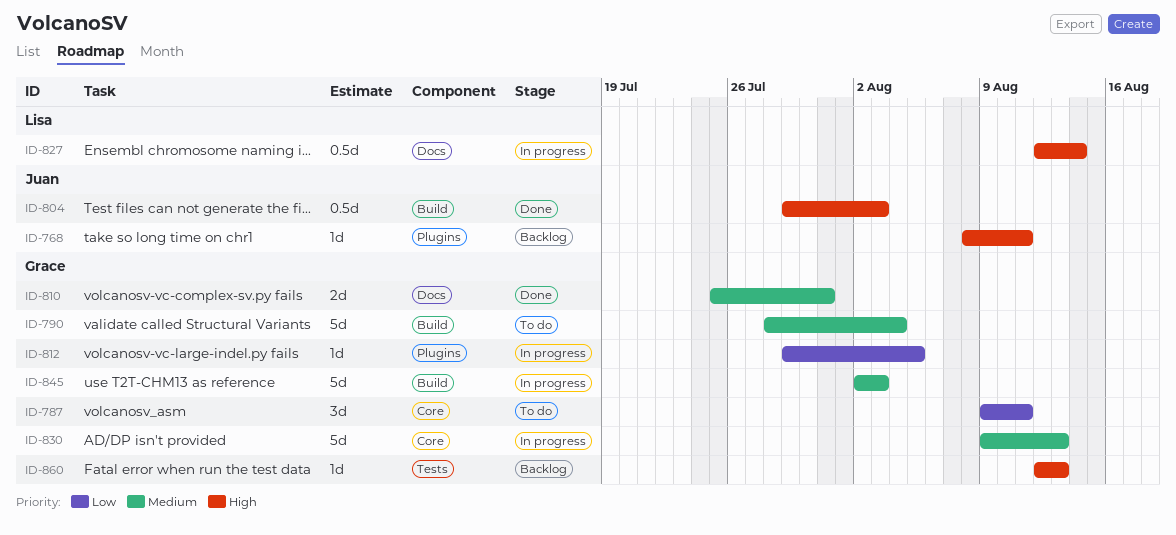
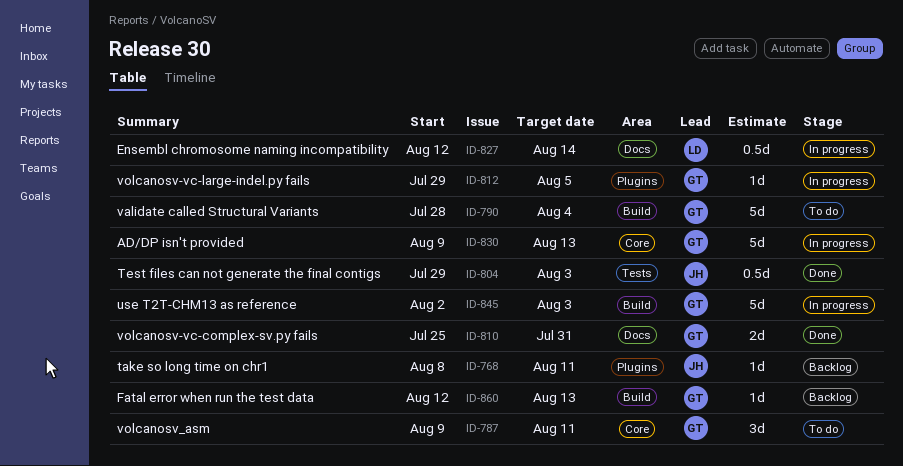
ID-804, label: Build -> Tests
ID-860, label: Tests -> Build

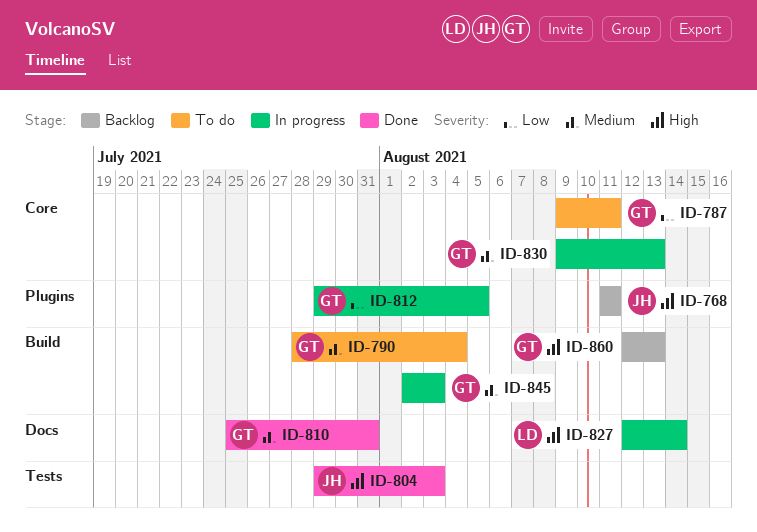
ID-768, start: Aug 8 -> Aug 11

